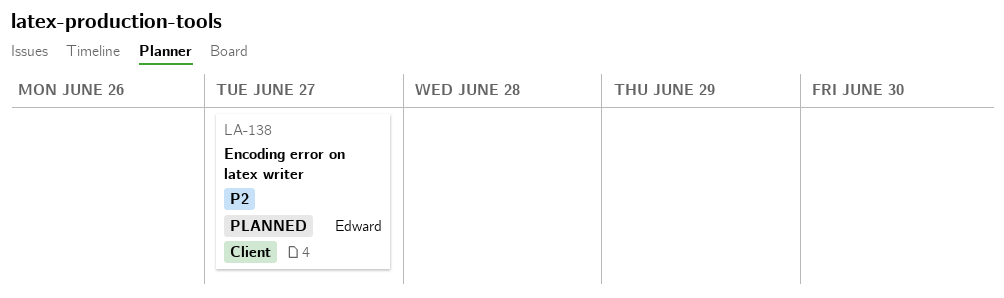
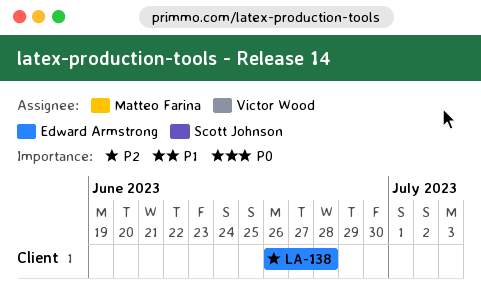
LA-138, due: Jun 27 -> Jun 28

